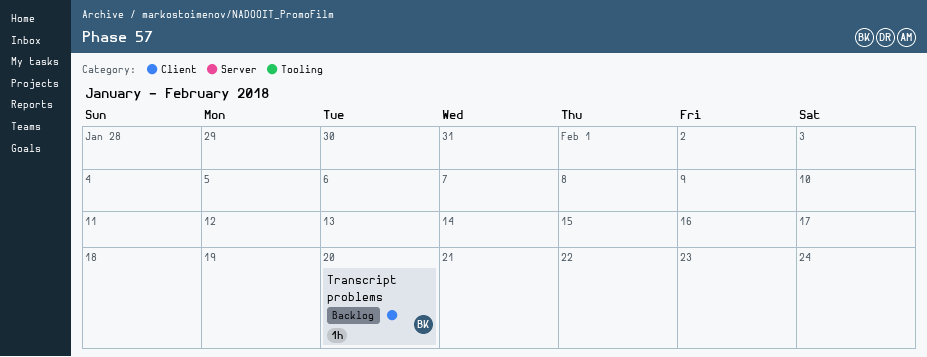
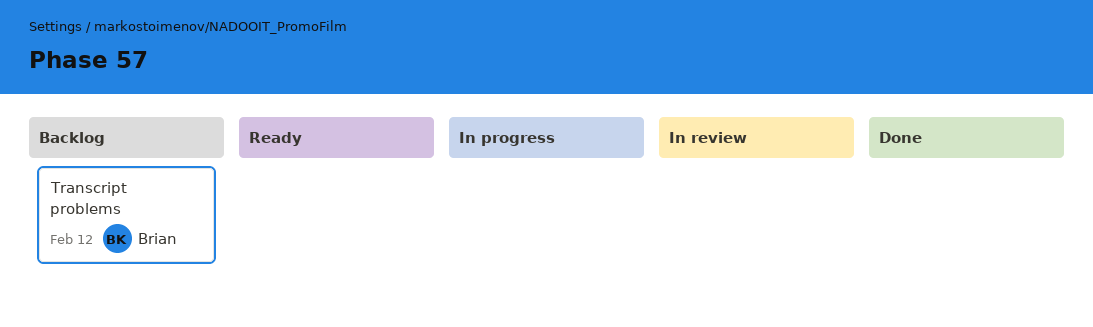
Transcript problems, due: Feb 20 -> Feb 12

